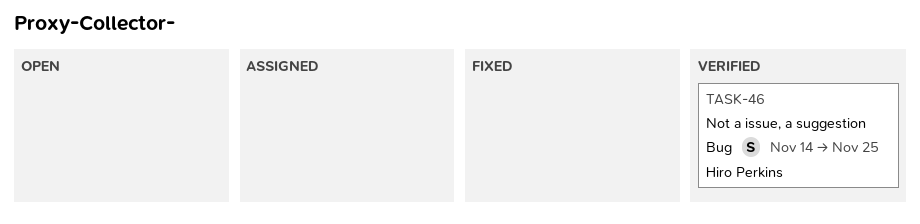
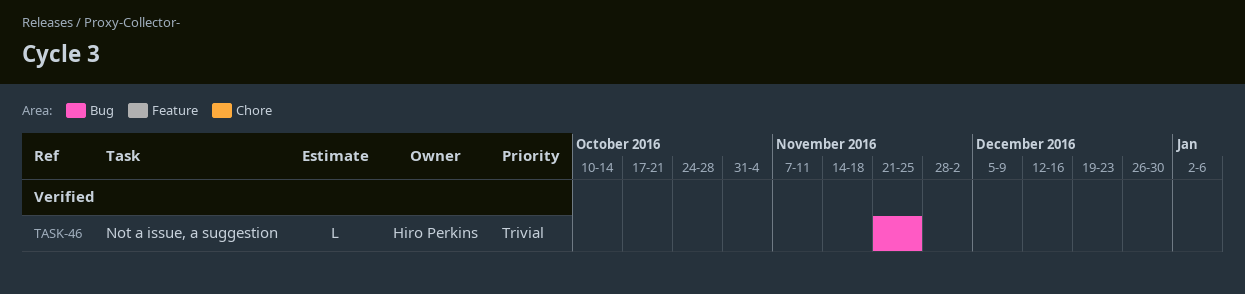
TASK-46, estimate: S -> L
TASK-46, start: Nov 14 -> Nov 21

